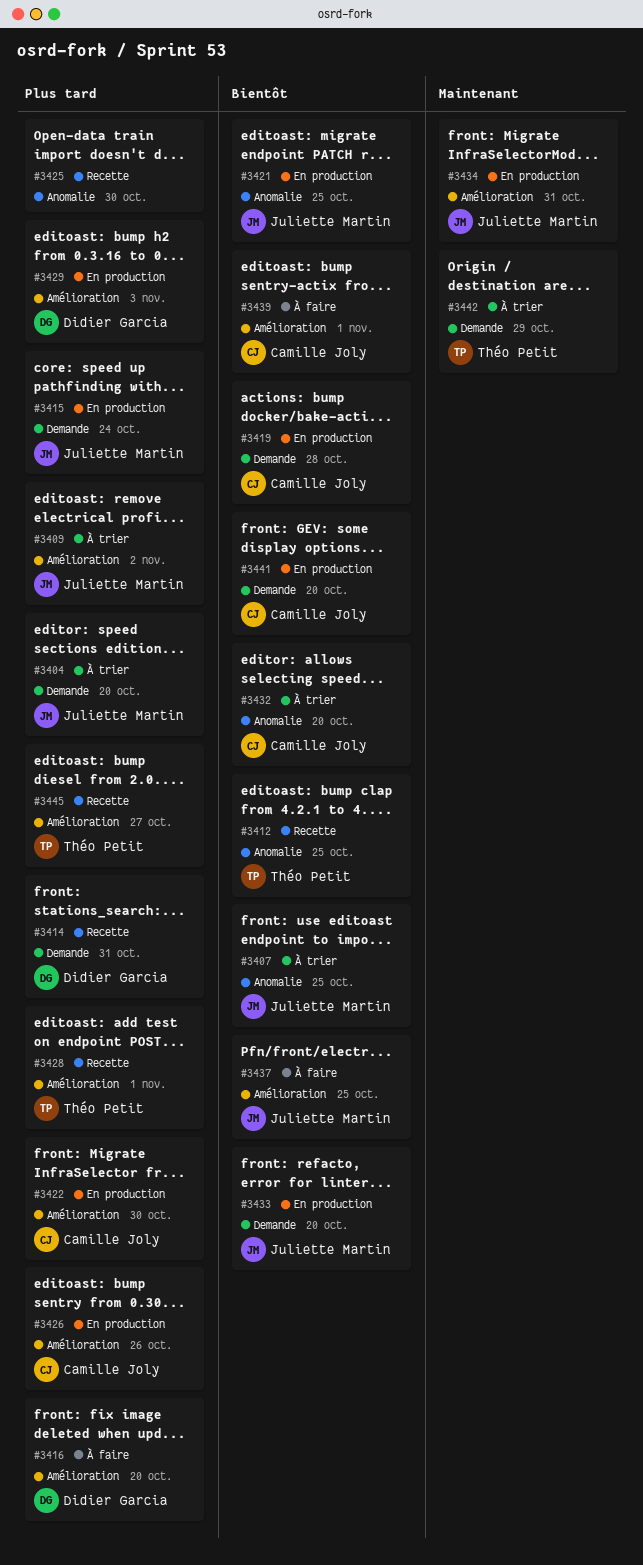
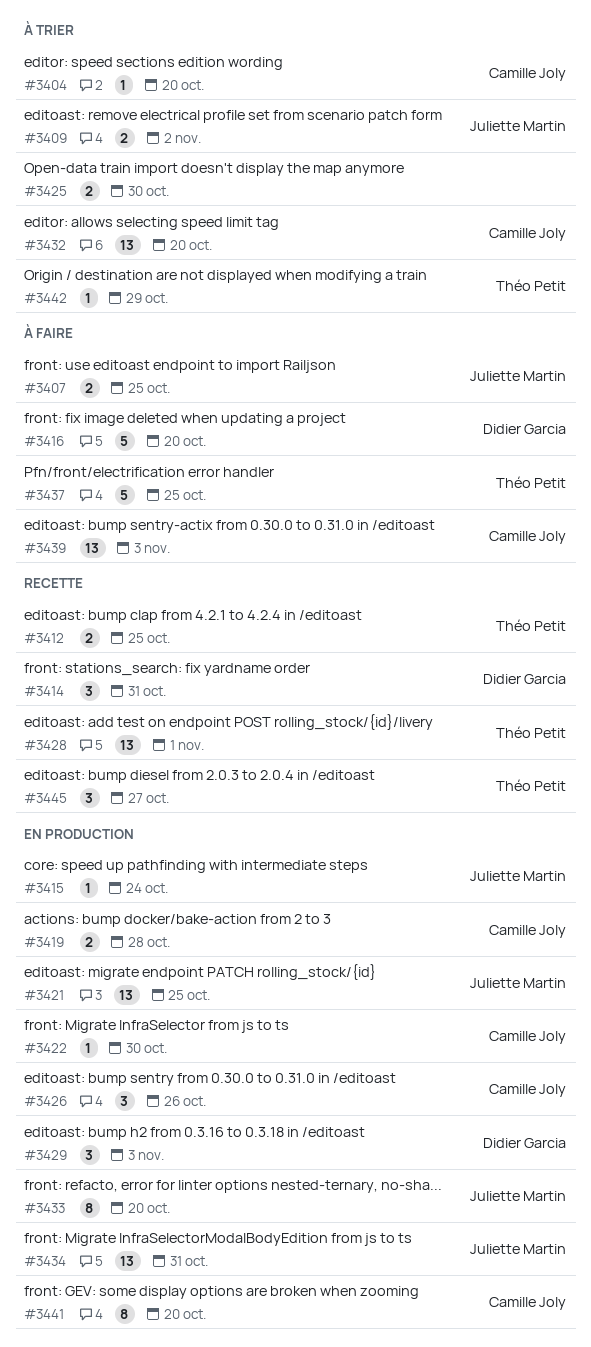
#3404, owner: Juliette Martin -> Camille Joly
#3407, status: À trier -> À faire
#3425, status: Recette -> À trier
#3437, owner: Juliette Martin -> Théo Petit
#3439, due: Nov 1 -> Nov 3

